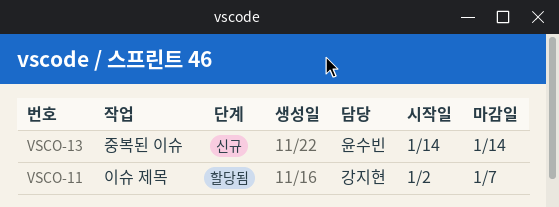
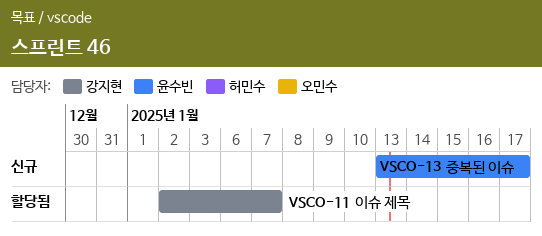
VSCO-13, start: Jan 14 -> Jan 13
VSCO-13, due: Jan 14 -> Jan 17

